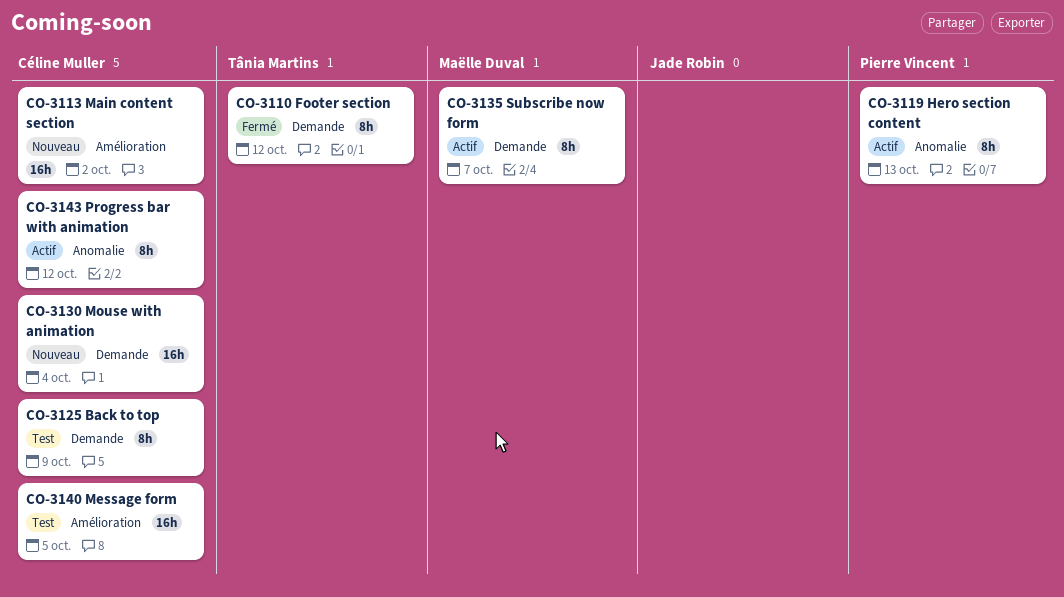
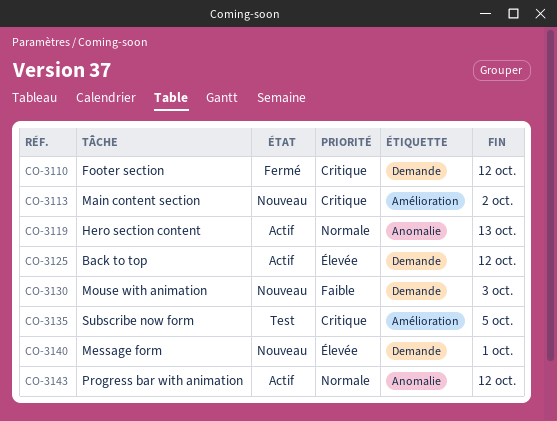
CO-3125, status: Test -> Actif
CO-3125, due: Oct 9 -> Oct 12
CO-3130, due: Oct 4 -> Oct 3
CO-3135, status: Actif -> Test
CO-3135, label: Demande -> Amélioration
CO-3135, due: Oct 7 -> Oct 5
CO-3140, status: Test -> Nouveau
CO-3140, label: Amélioration -> Demande
CO-3140, due: Oct 5 -> Oct 1

